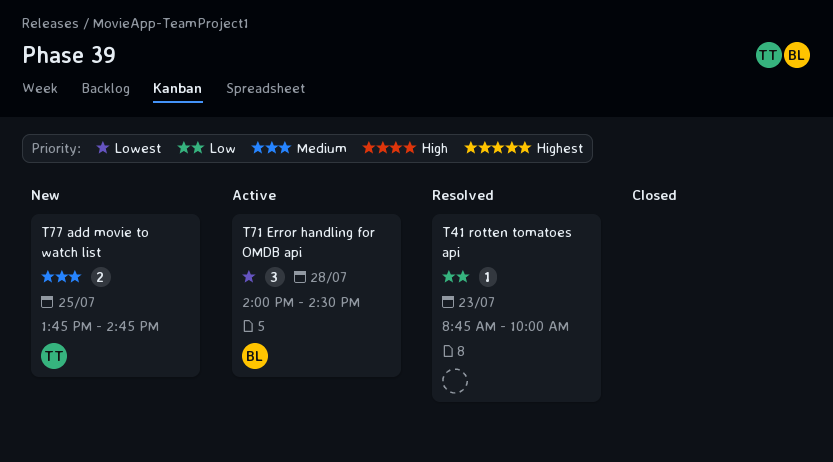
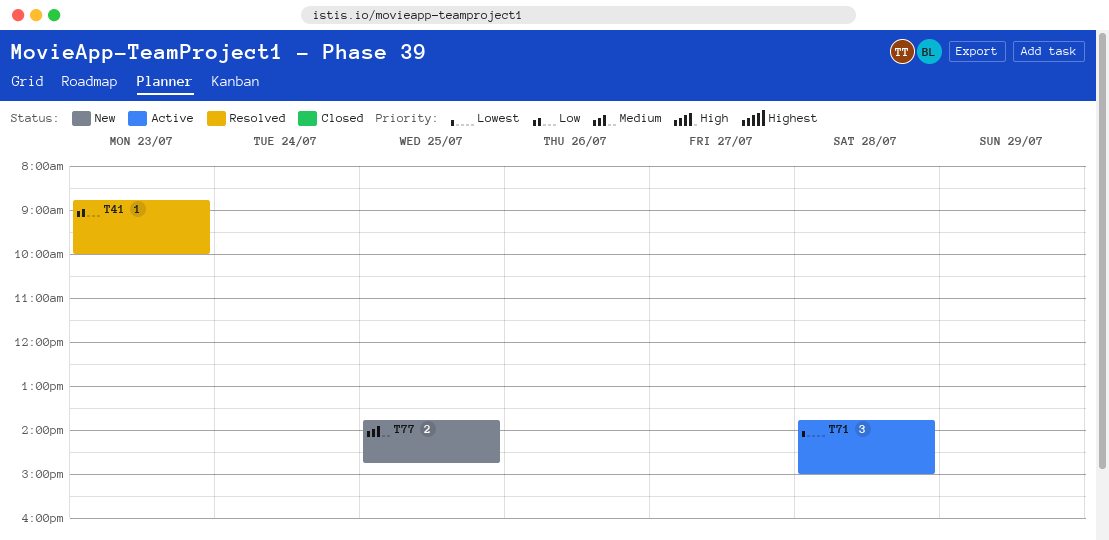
T71, begins: 14:00 -> 13:45
T71, ends: 14:30 -> 15:00

